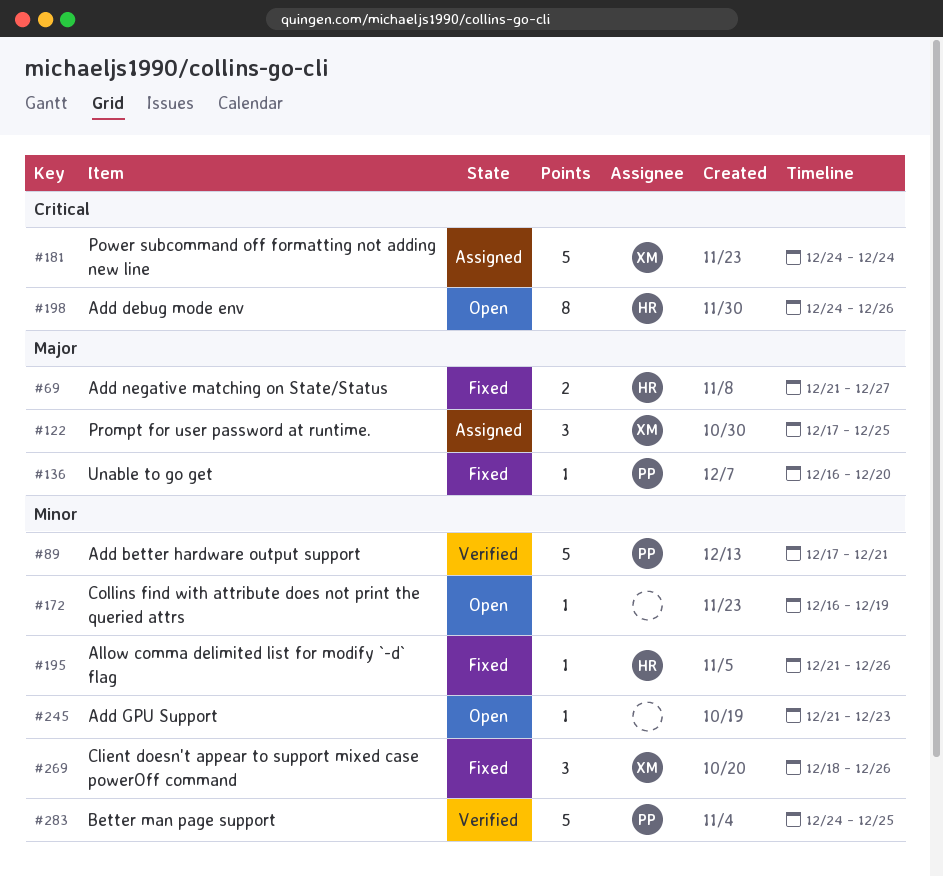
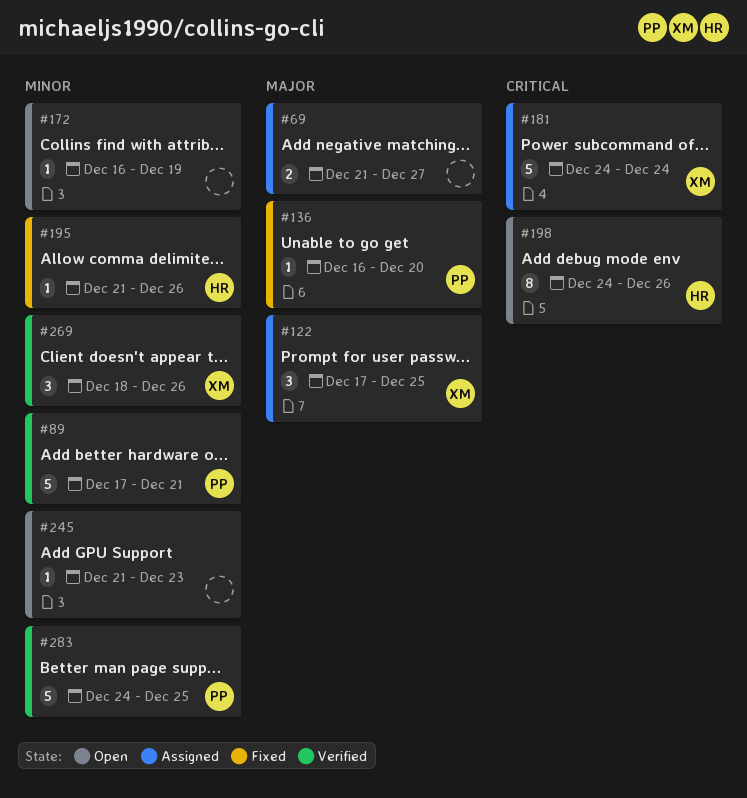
#69, status: Fixed -> Assigned
#69, owner: HR -> none
#269, status: Fixed -> Verified

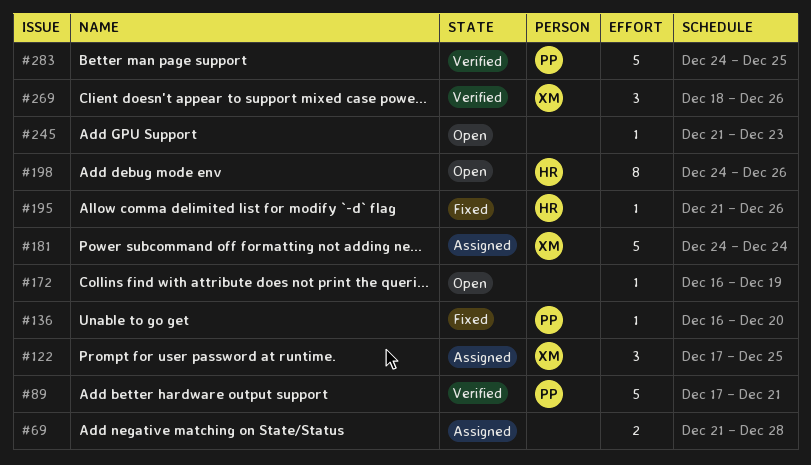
#69, due: Dec 27 -> Dec 28

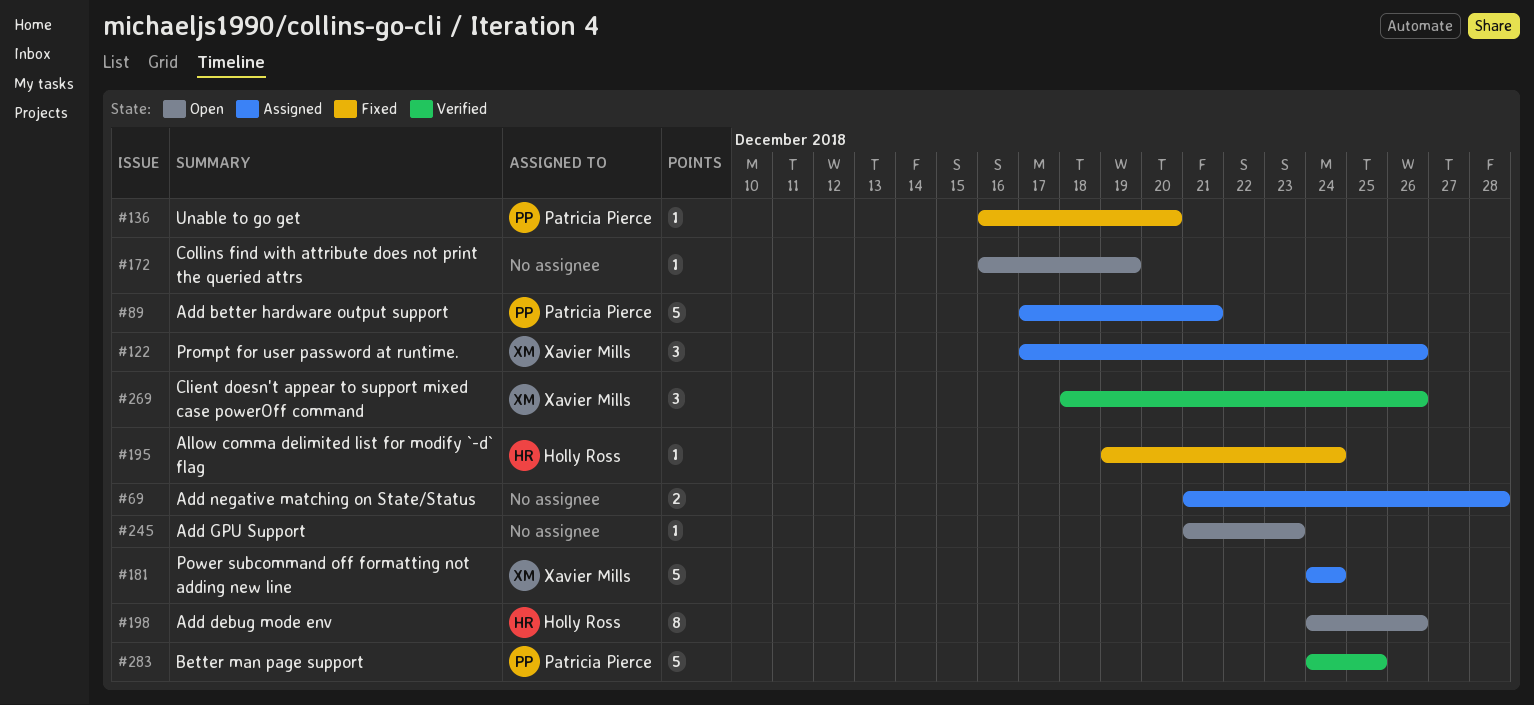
#89, status: Verified -> Assigned
#122, due: Dec 25 -> Dec 26
#195, start: Dec 21 -> Dec 19
#195, due: Dec 26 -> Dec 24

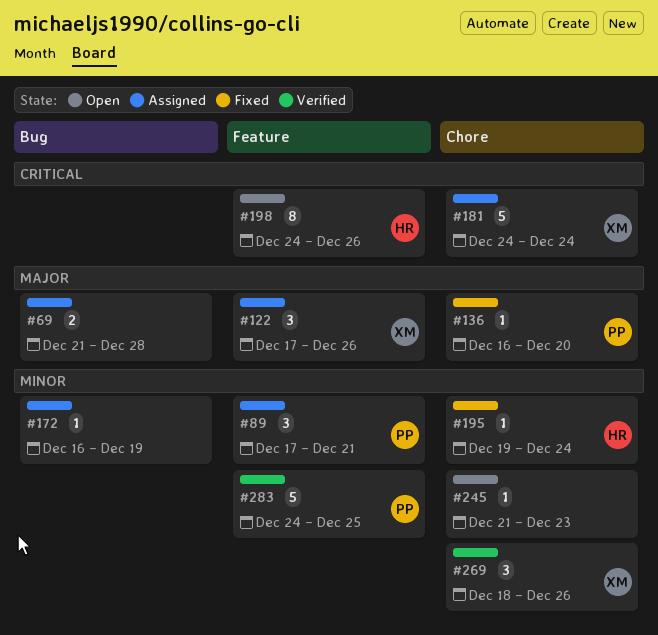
#89, estimate: 5 -> 3
#172, status: Open -> Assigned

